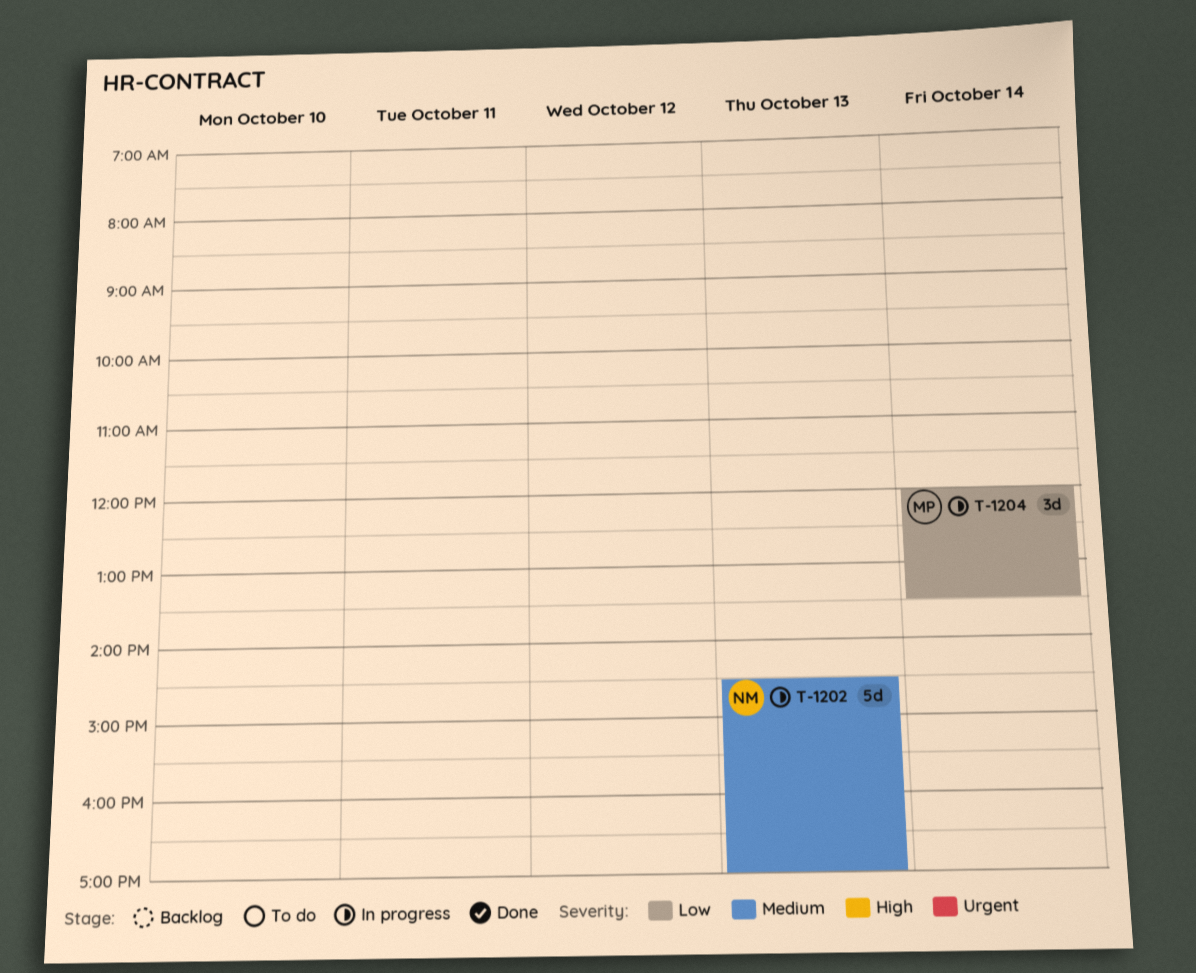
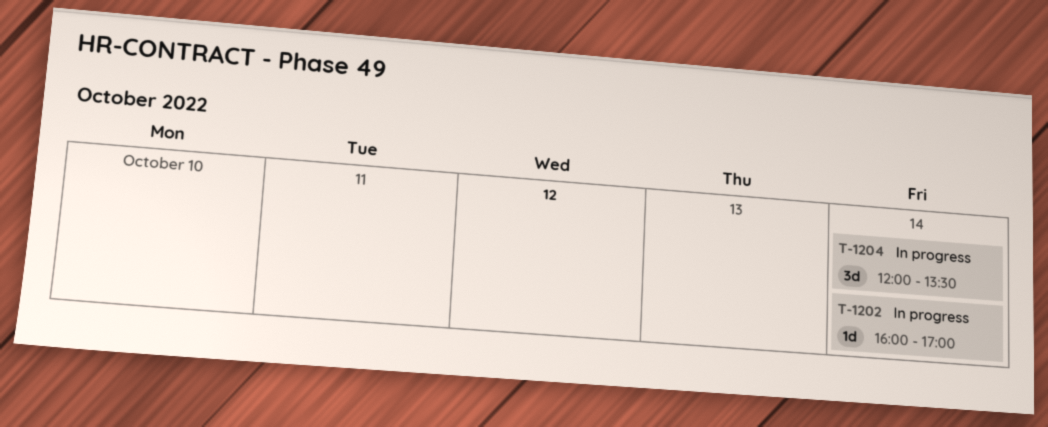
T-1202, estimate: 5d -> 1d
T-1202, day: Oct 13 -> Oct 14
T-1202, begins: 14:30 -> 16:00

